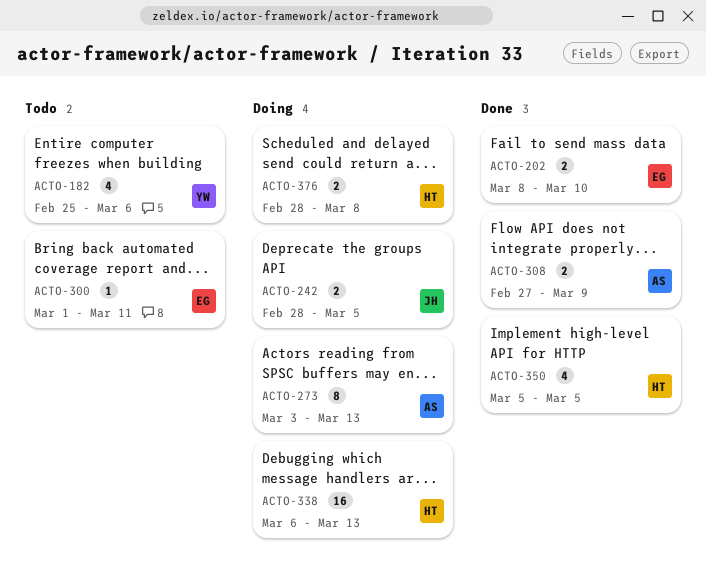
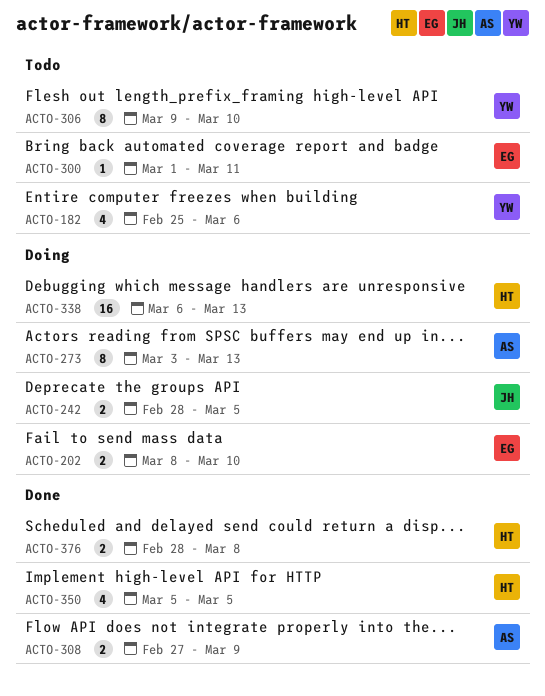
ACTO-202, status: Done -> Doing
ACTO-306: none -> present
ACTO-376, status: Doing -> Done

